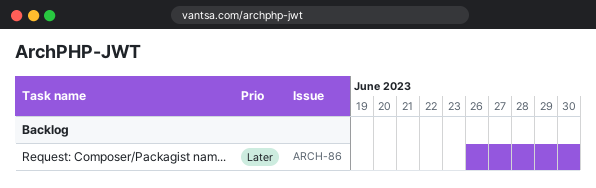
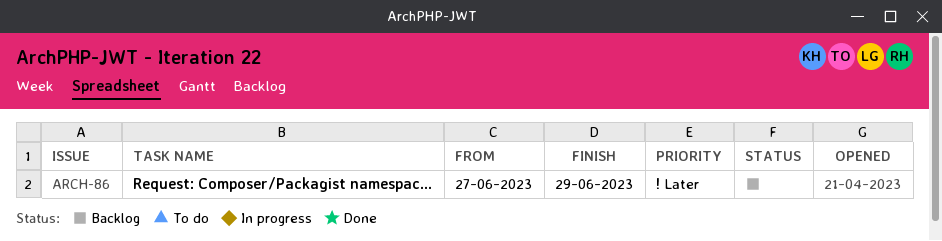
ARCH-86, start: Jun 26 -> Jun 27
ARCH-86, due: Jun 30 -> Jun 29

